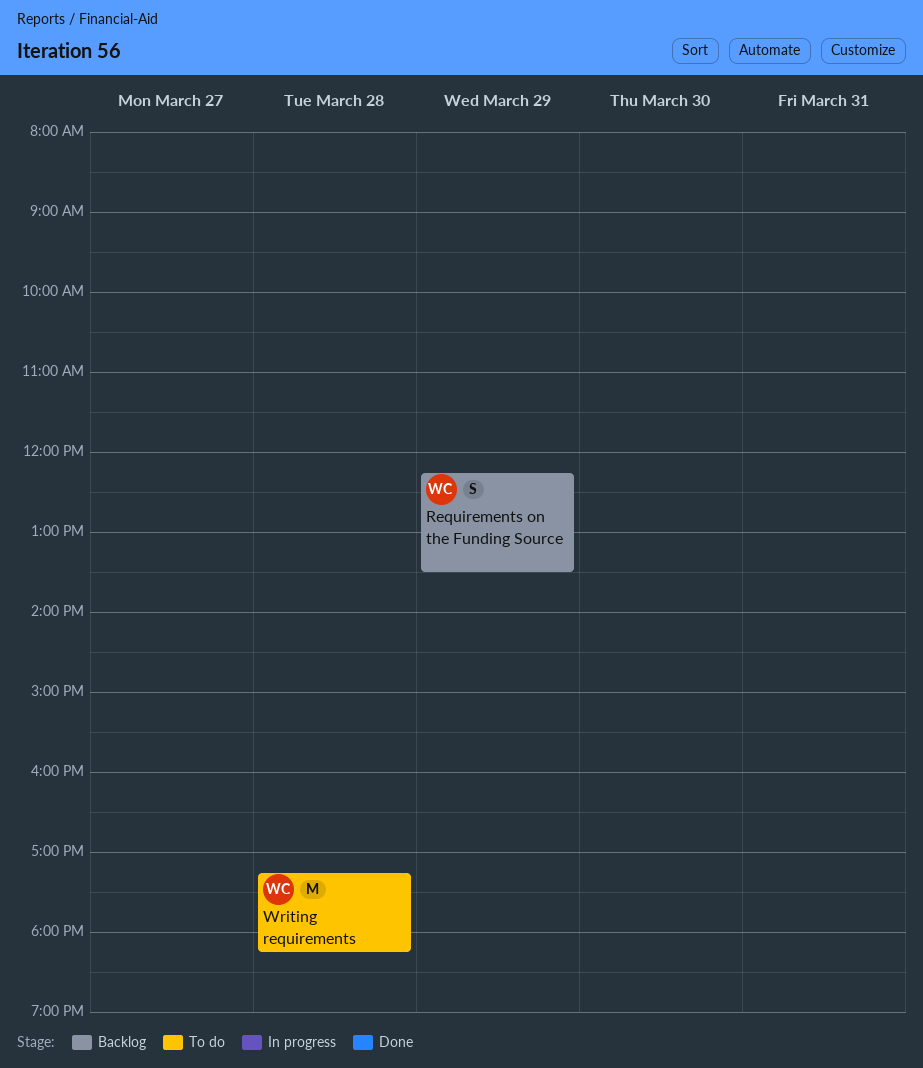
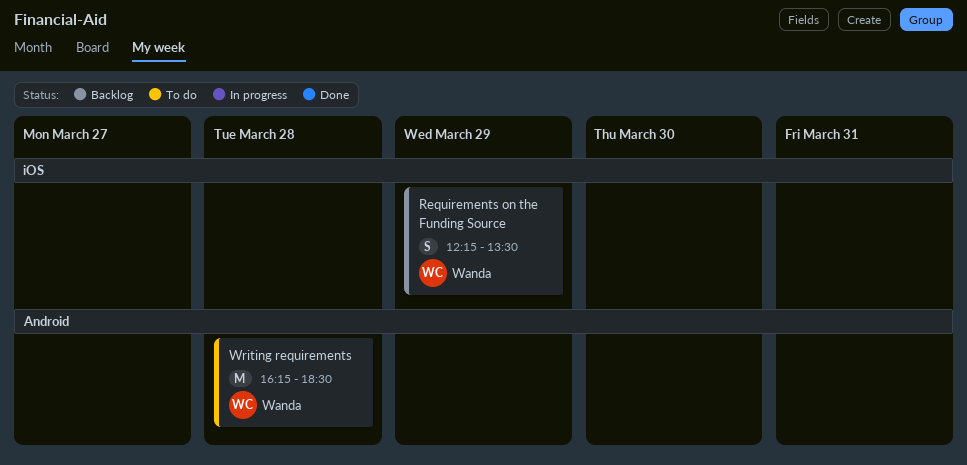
Writing requirements, begins: 17:15 -> 16:15
Writing requirements, ends: 18:15 -> 18:30

